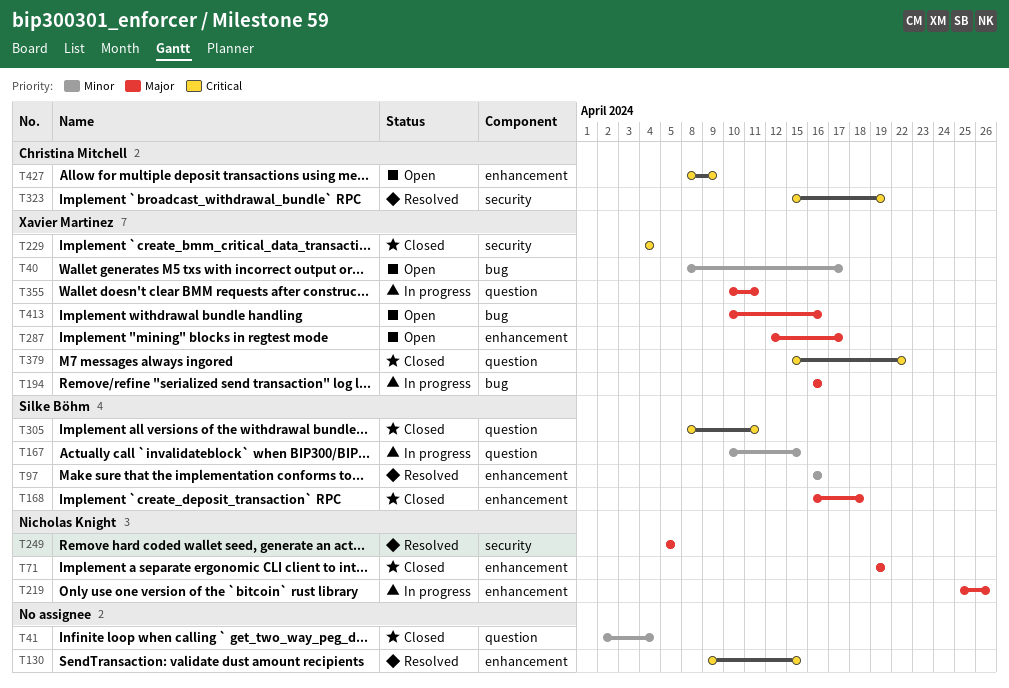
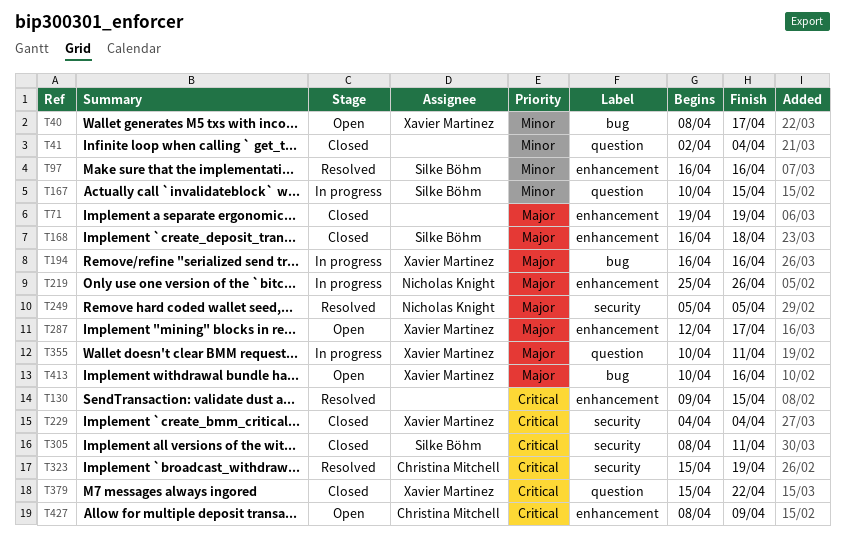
T71, owner: Nicholas Knight -> none
T305, label: question -> security

